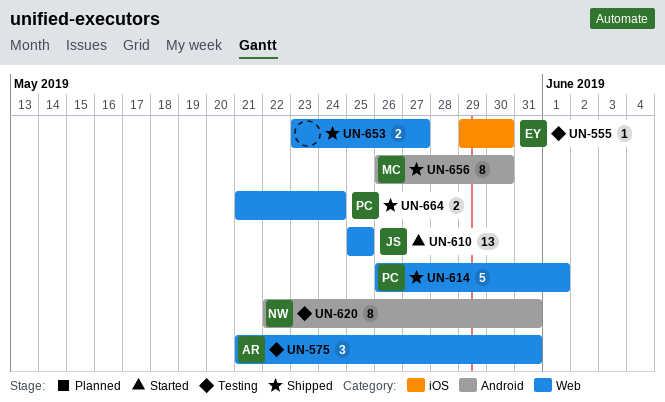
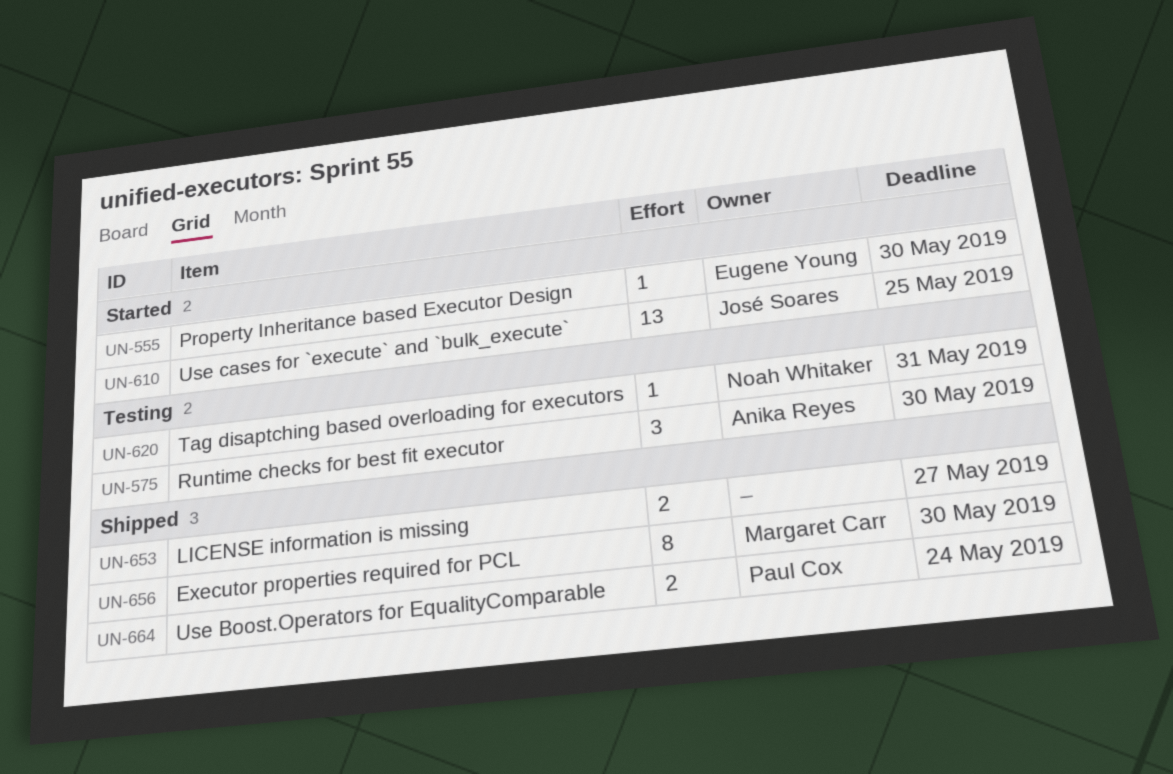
UN-555, status: Testing -> Started
UN-575, due: May 31 -> May 30
UN-614: present -> none
UN-620, estimate: 8 -> 1

